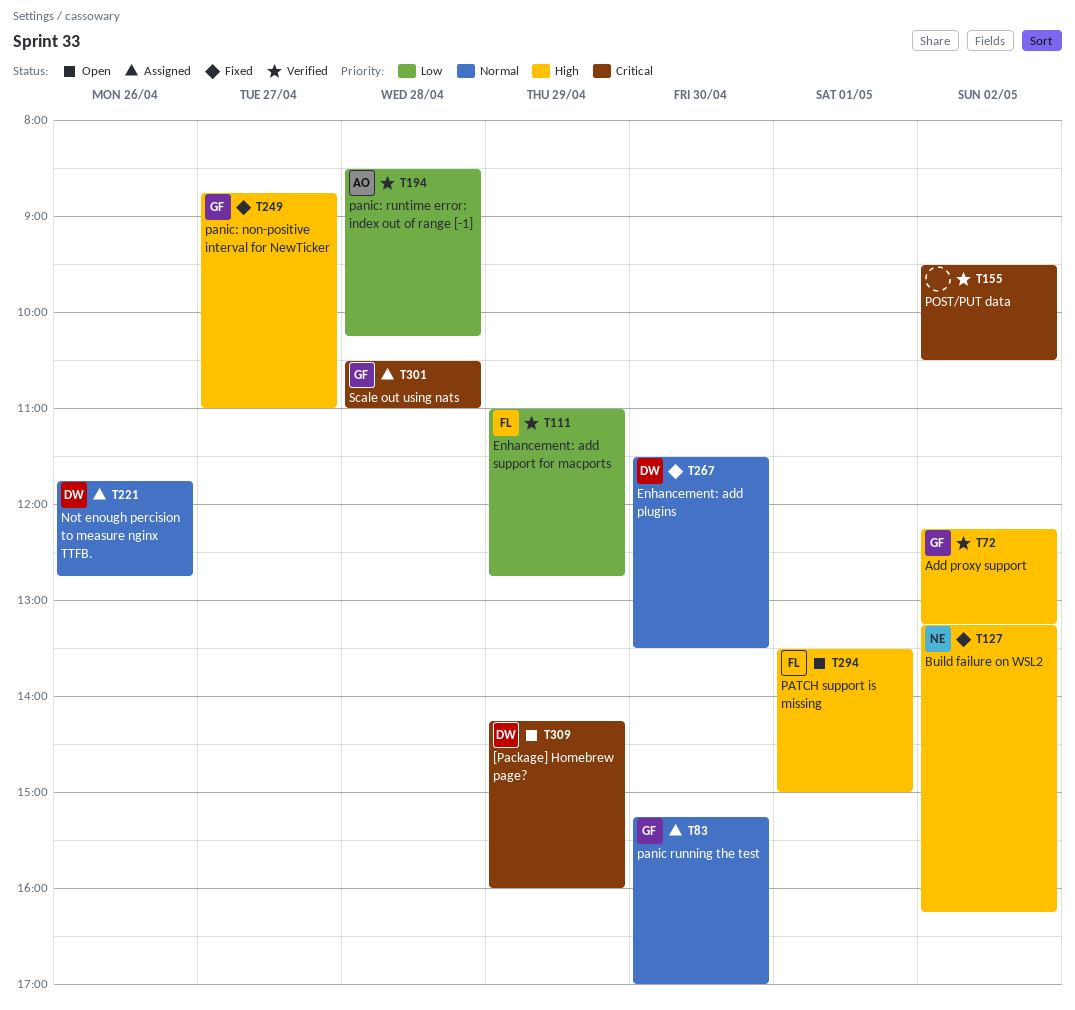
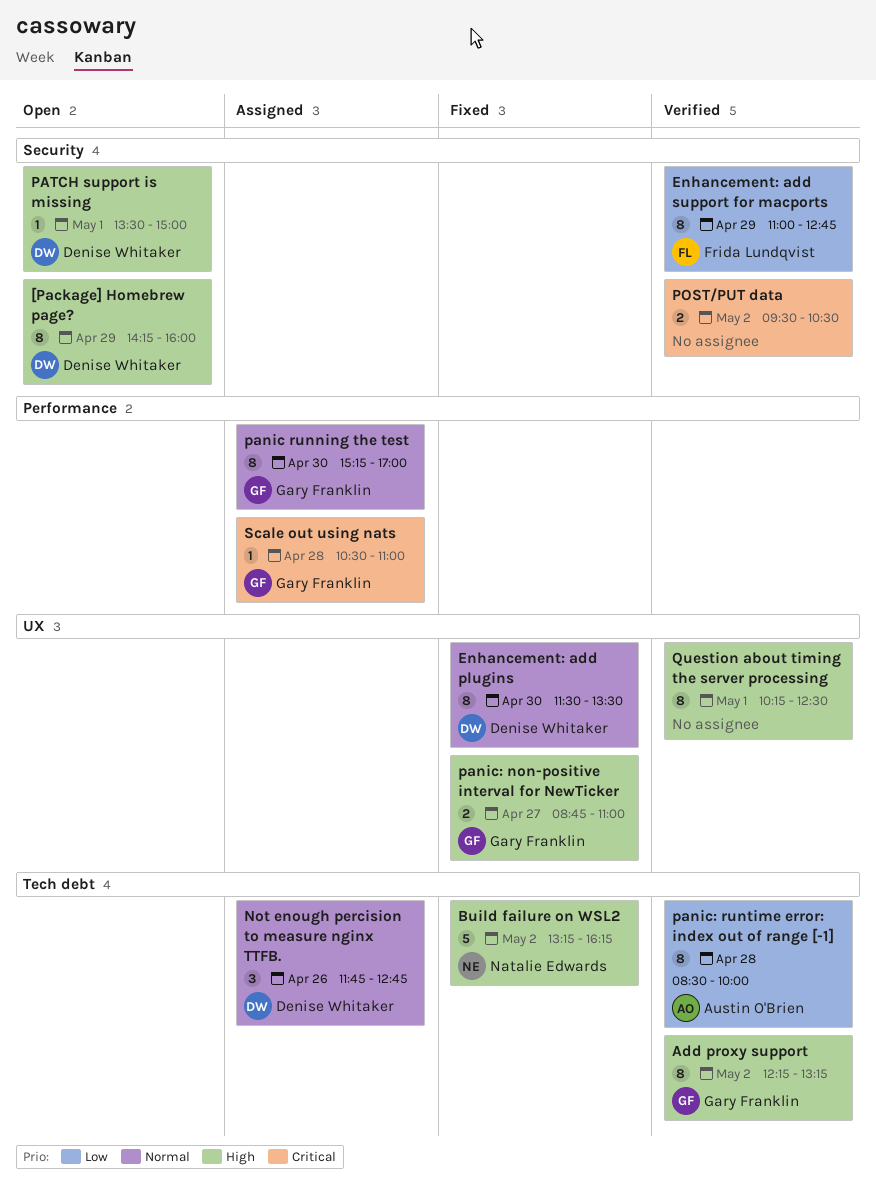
[Package] Homebrew page?, priority: Critical -> High
panic: runtime error: index out of range [-1], ends: 10:15 -> 10:00
PATCH support is missing, owner: Frida Lundqvist -> Denise Whitaker
Question about timing the server processing: none -> present

